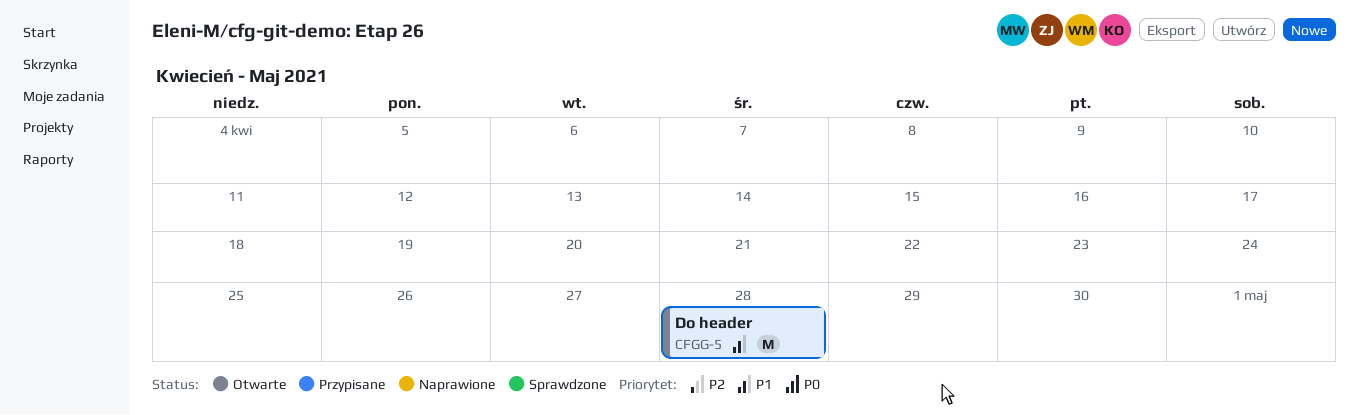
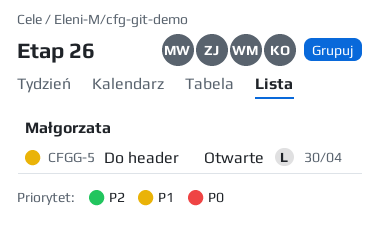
CFGG-5, estimate: M -> L
CFGG-5, due: Apr 28 -> Apr 30

